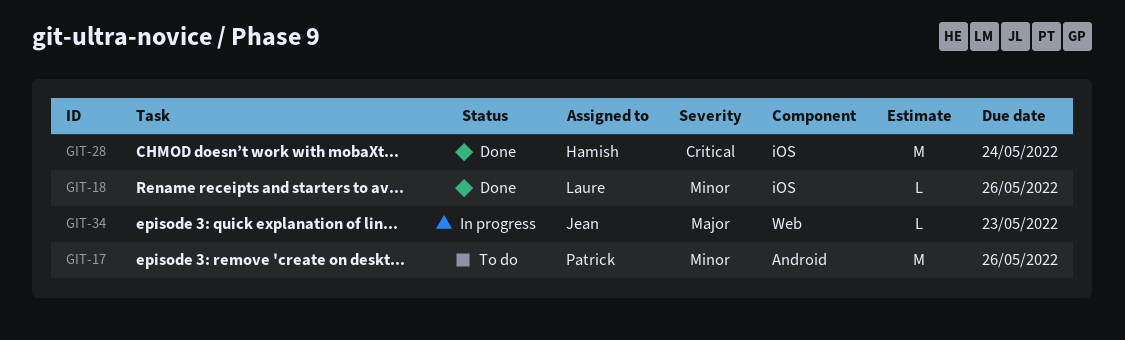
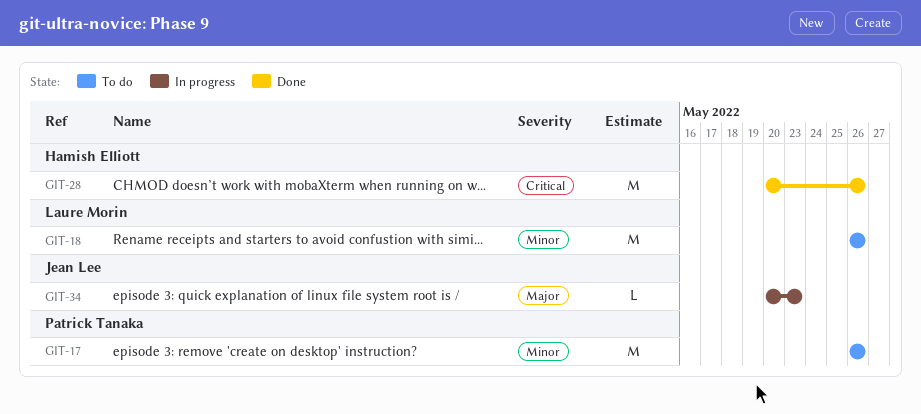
GIT-18, status: Done -> To do
GIT-18, estimate: L -> M
GIT-28, due: May 24 -> May 26

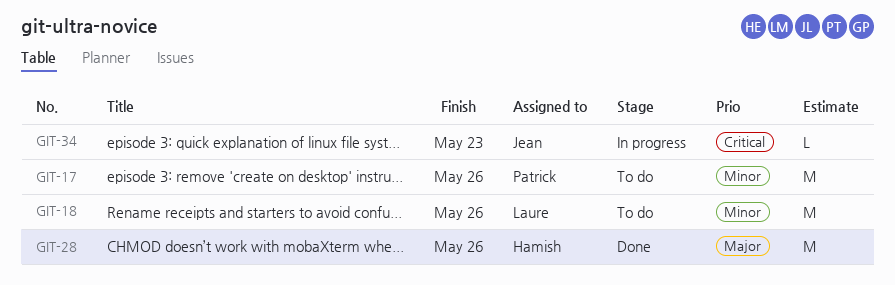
GIT-28, priority: Critical -> Major
GIT-34, priority: Major -> Critical

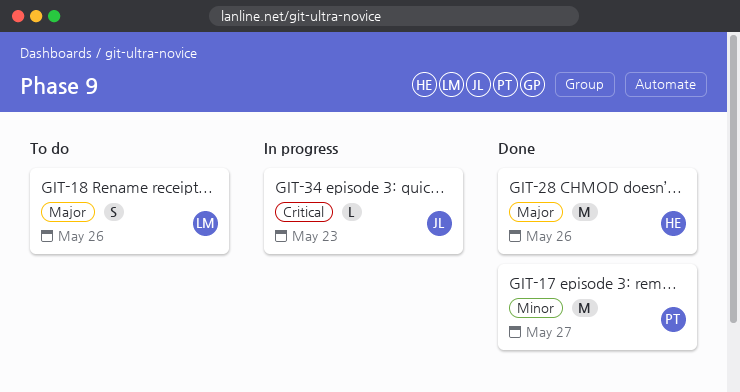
GIT-17, status: To do -> Done
GIT-17, due: May 26 -> May 27
GIT-18, priority: Minor -> Major
GIT-18, estimate: M -> S

